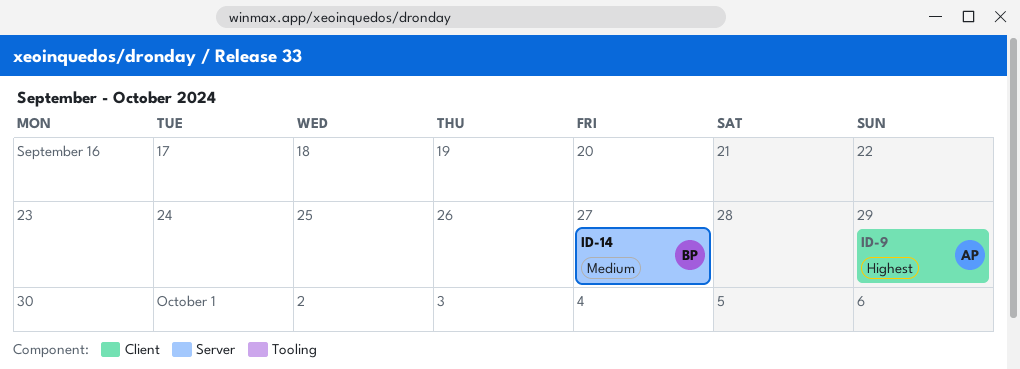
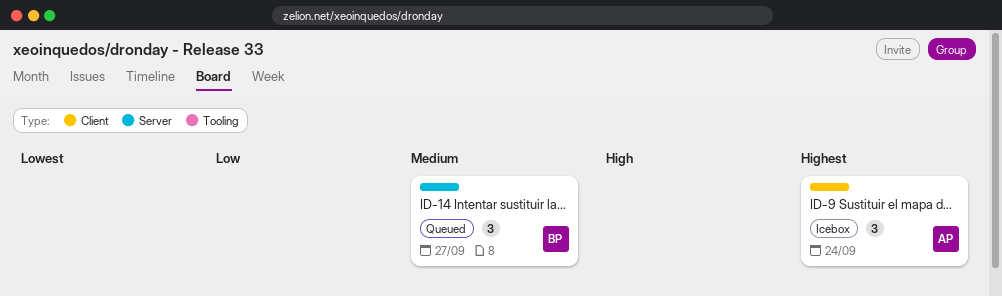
ID-9, due: Sep 29 -> Sep 24

